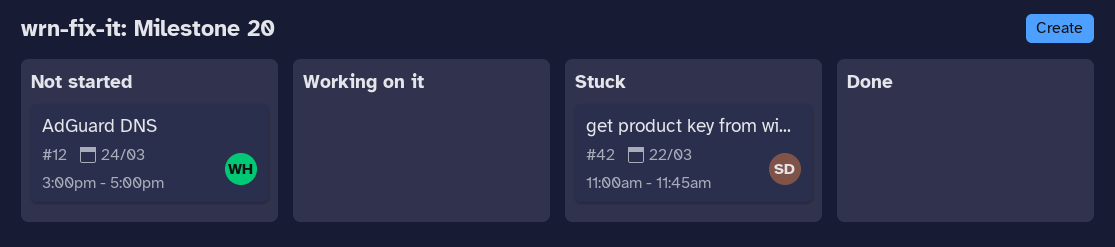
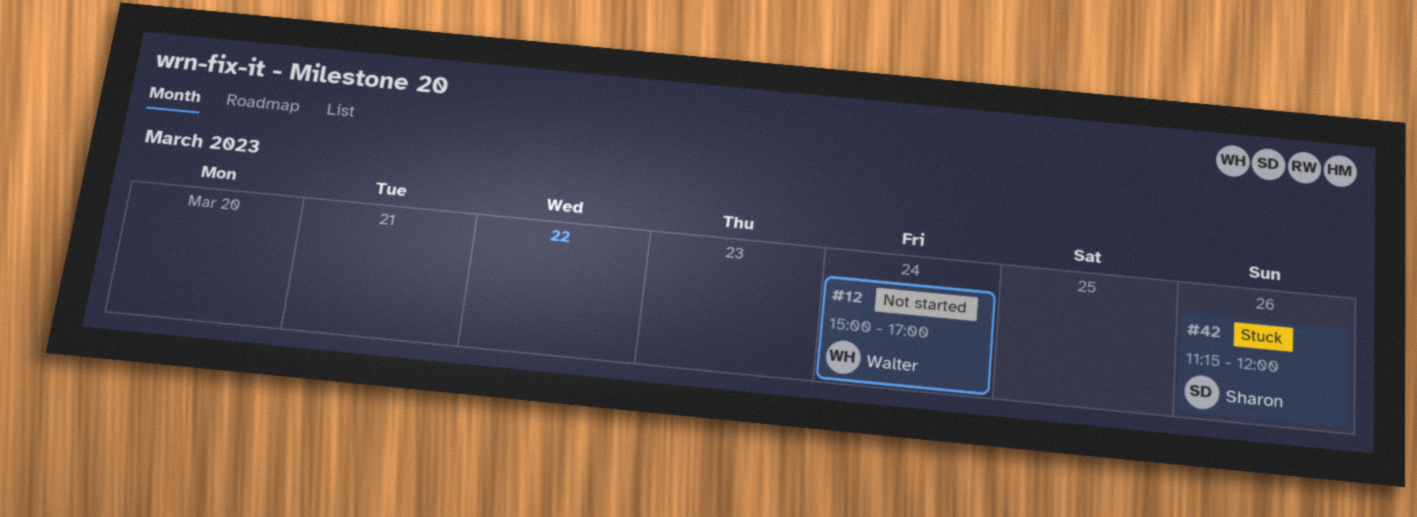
#42, day: Mar 22 -> Mar 26
#42, begins: 11:00 -> 11:15
#42, ends: 11:45 -> 12:00

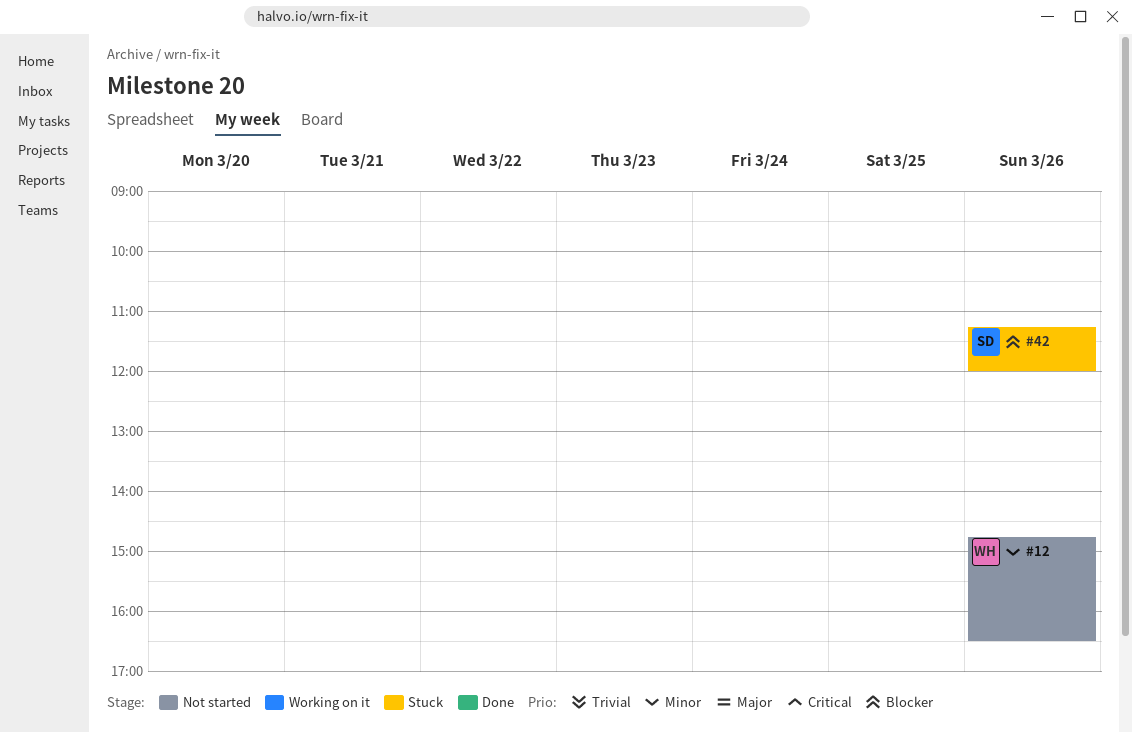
#12, day: Mar 24 -> Mar 26
#12, begins: 15:00 -> 14:45
#12, ends: 17:00 -> 16:30

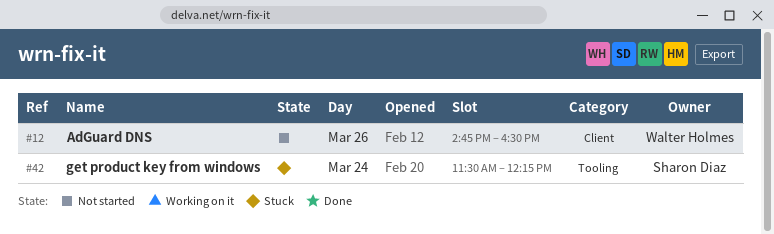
#42, day: Mar 26 -> Mar 24
#42, begins: 11:15 -> 11:30
#42, ends: 12:00 -> 12:15

